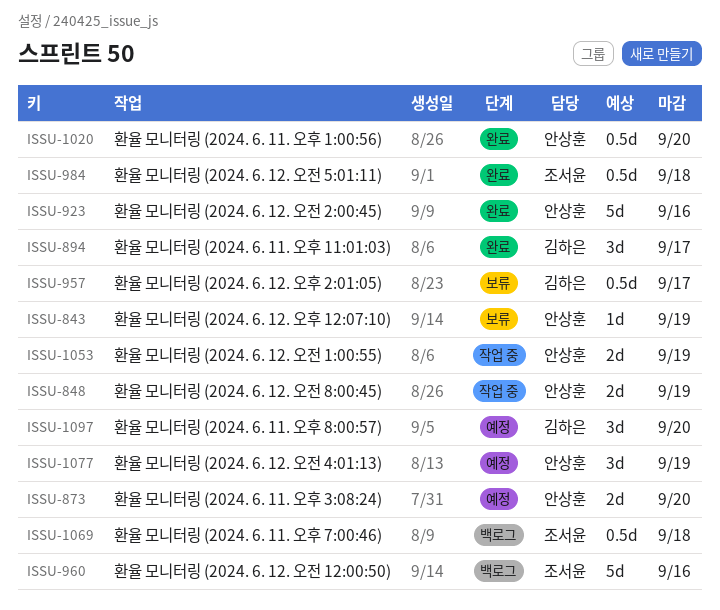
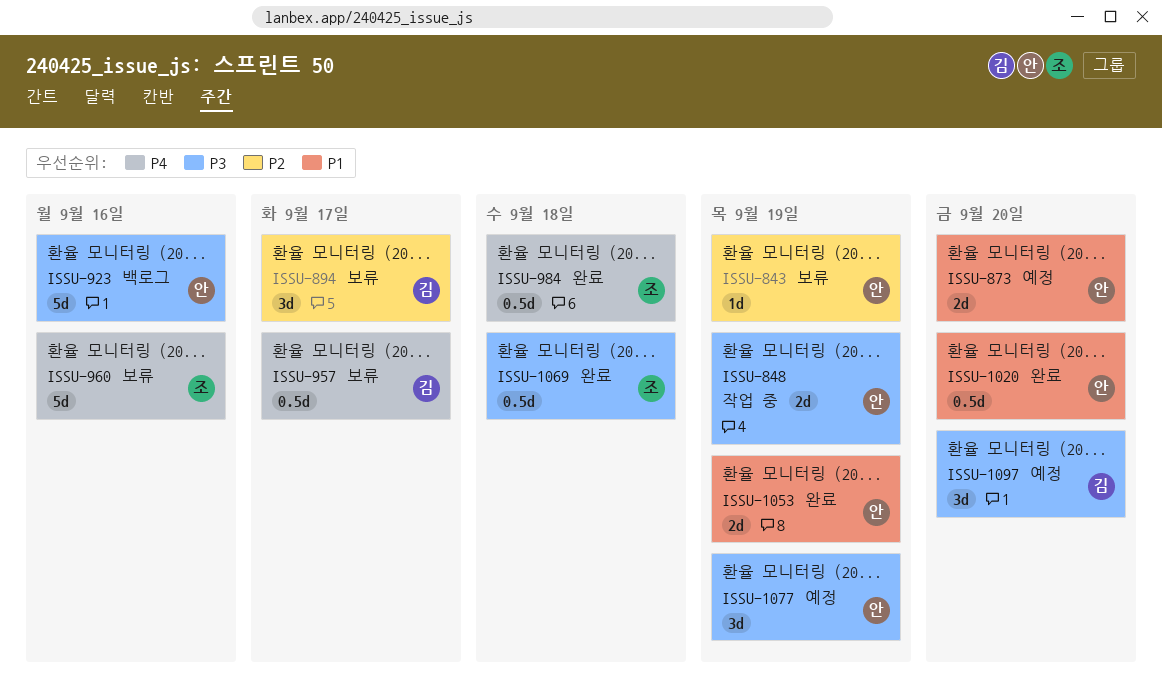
ISSU-894, status: 완료 -> 보류
ISSU-923, status: 완료 -> 백로그
ISSU-960, status: 백로그 -> 보류
ISSU-1053, status: 작업 중 -> 완료
ISSU-1069, status: 백로그 -> 완료

